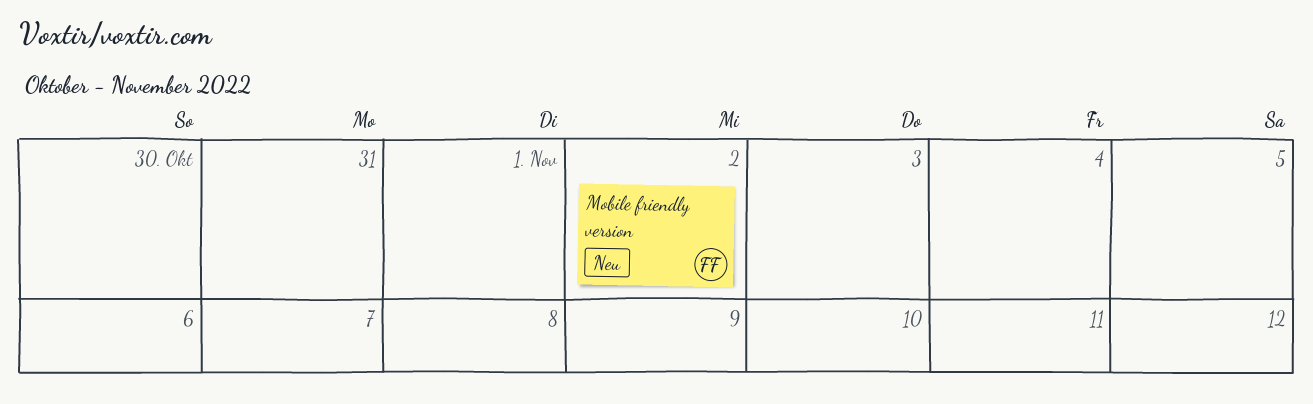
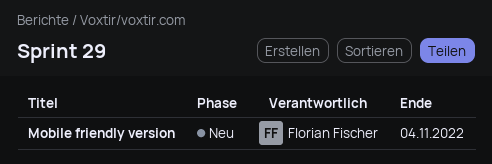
Mobile friendly version, due: Nov 2 -> Nov 4

